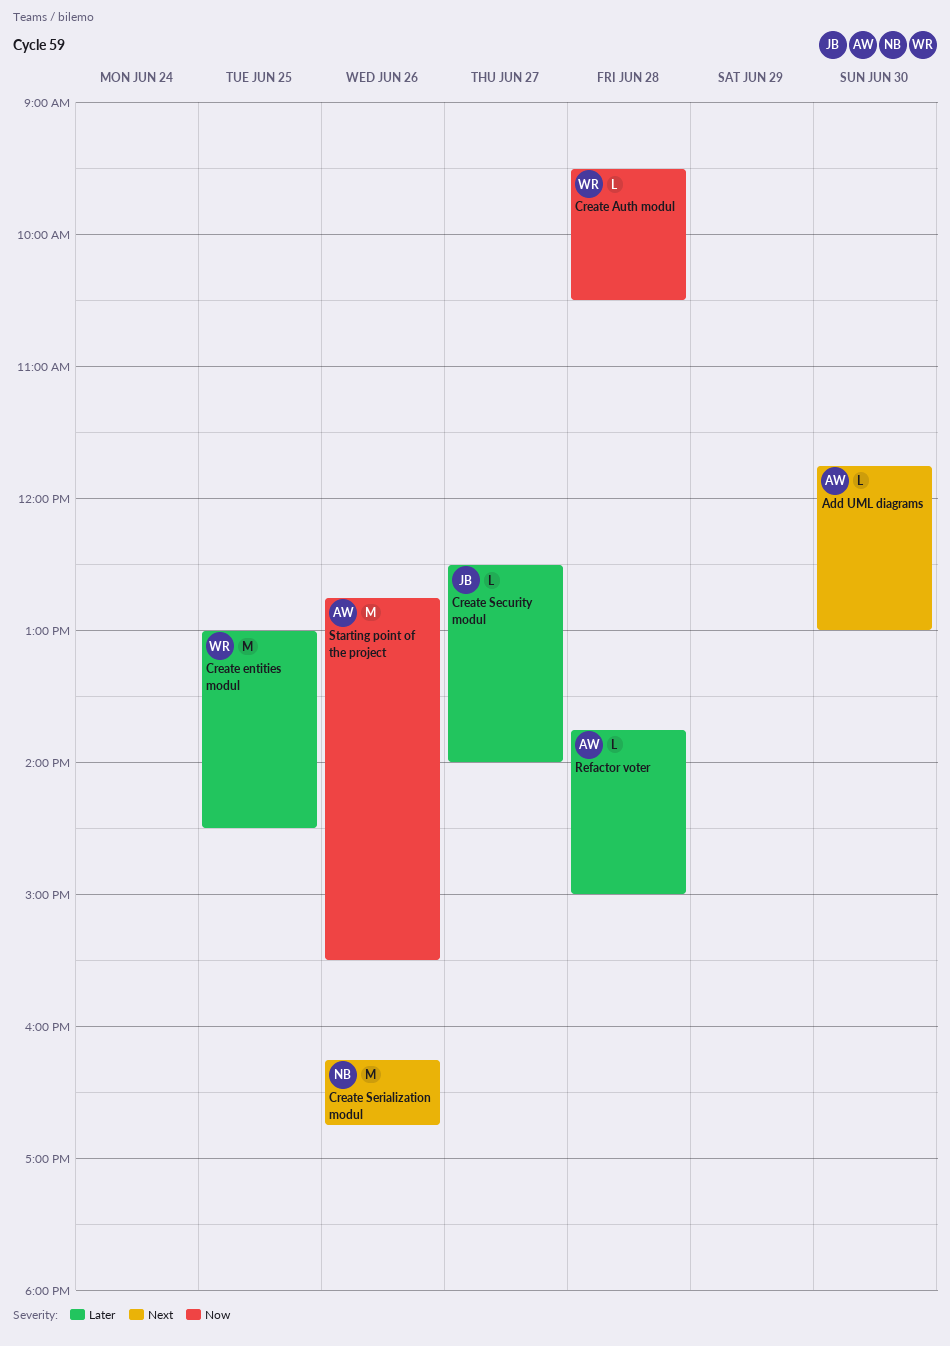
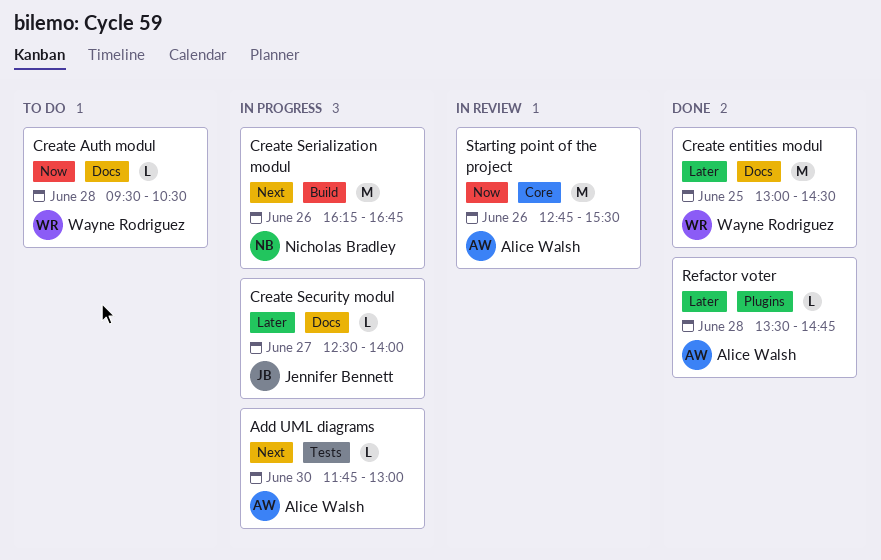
Refactor voter, begins: 13:45 -> 13:30
Refactor voter, ends: 15:00 -> 14:45

